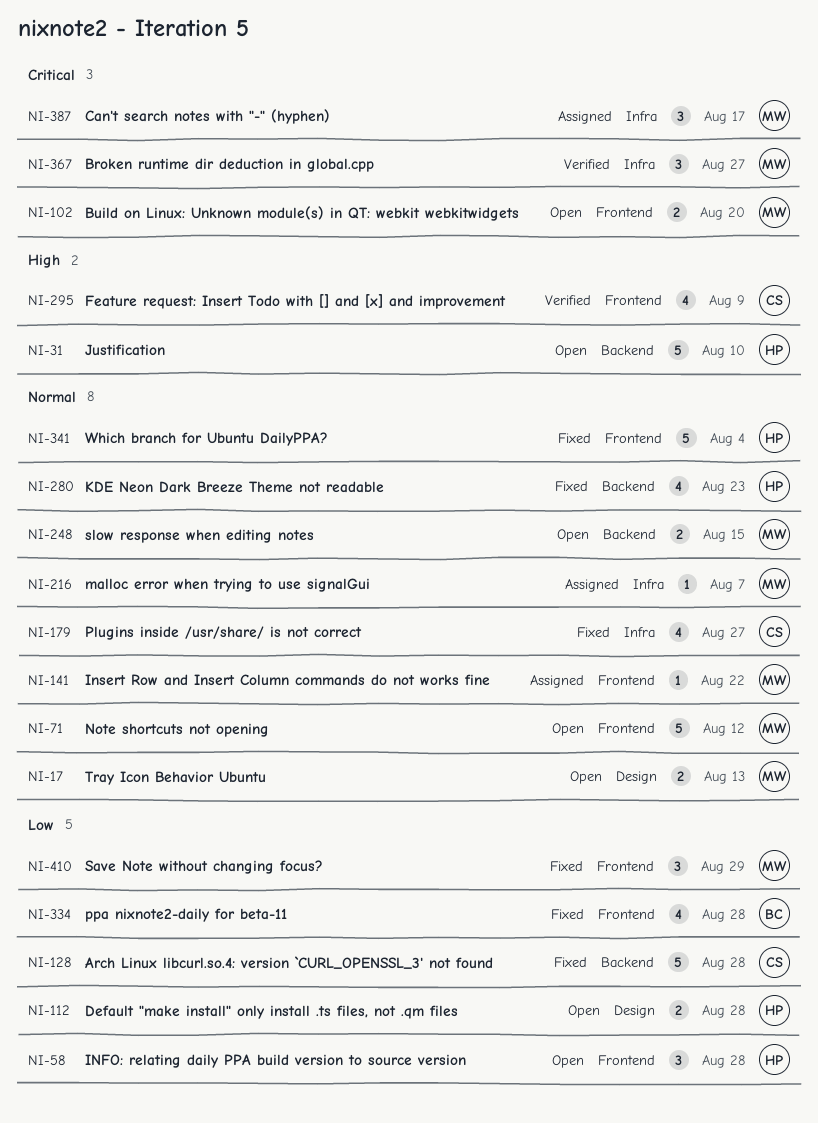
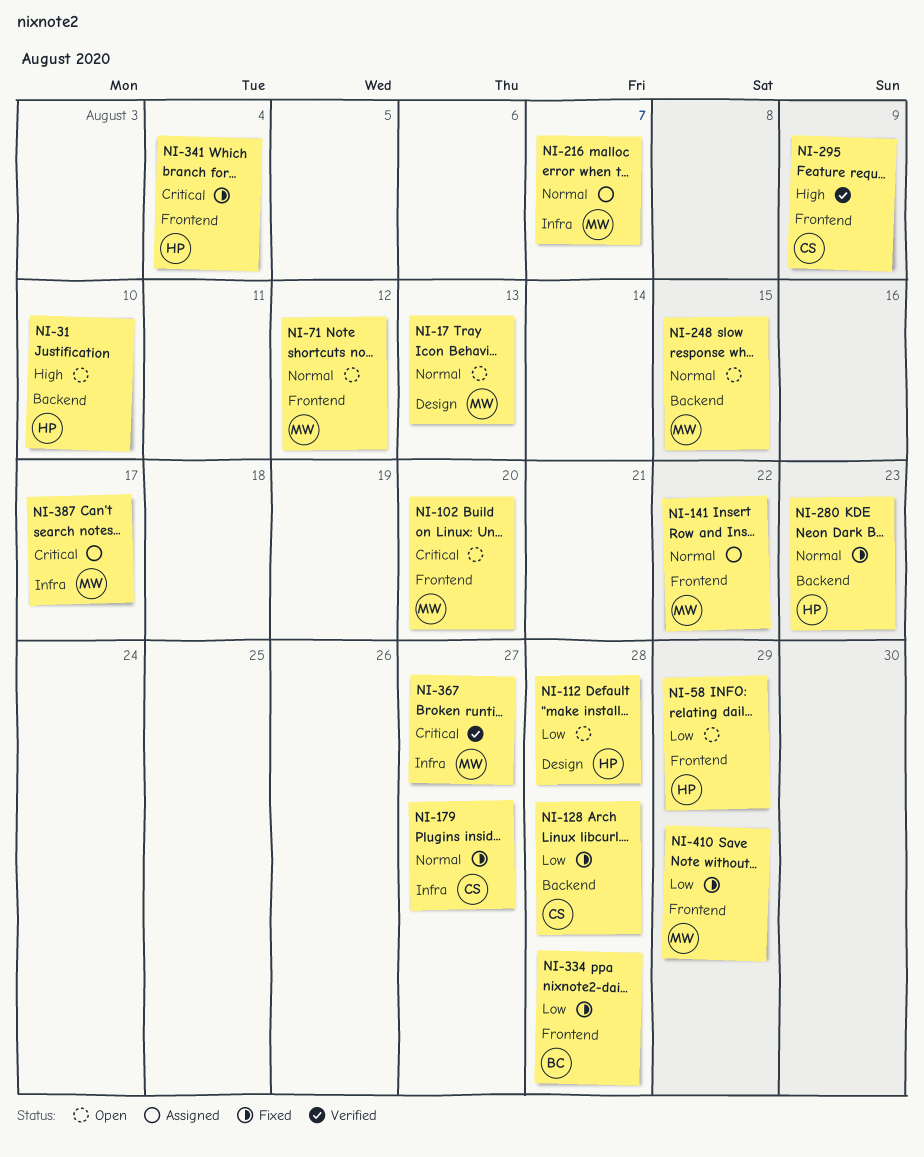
NI-58, due: Aug 28 -> Aug 29
NI-341, priority: Normal -> Critical

